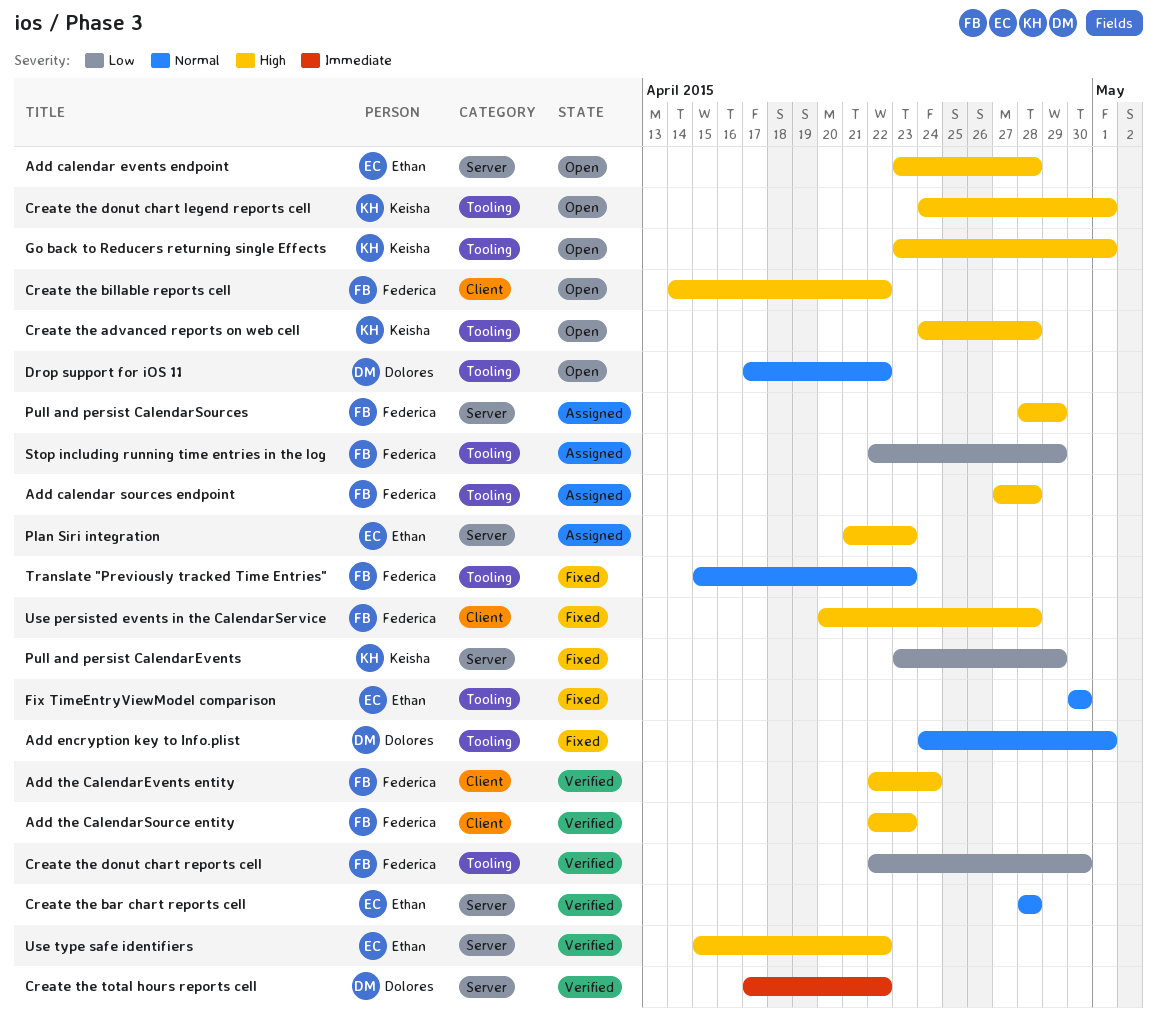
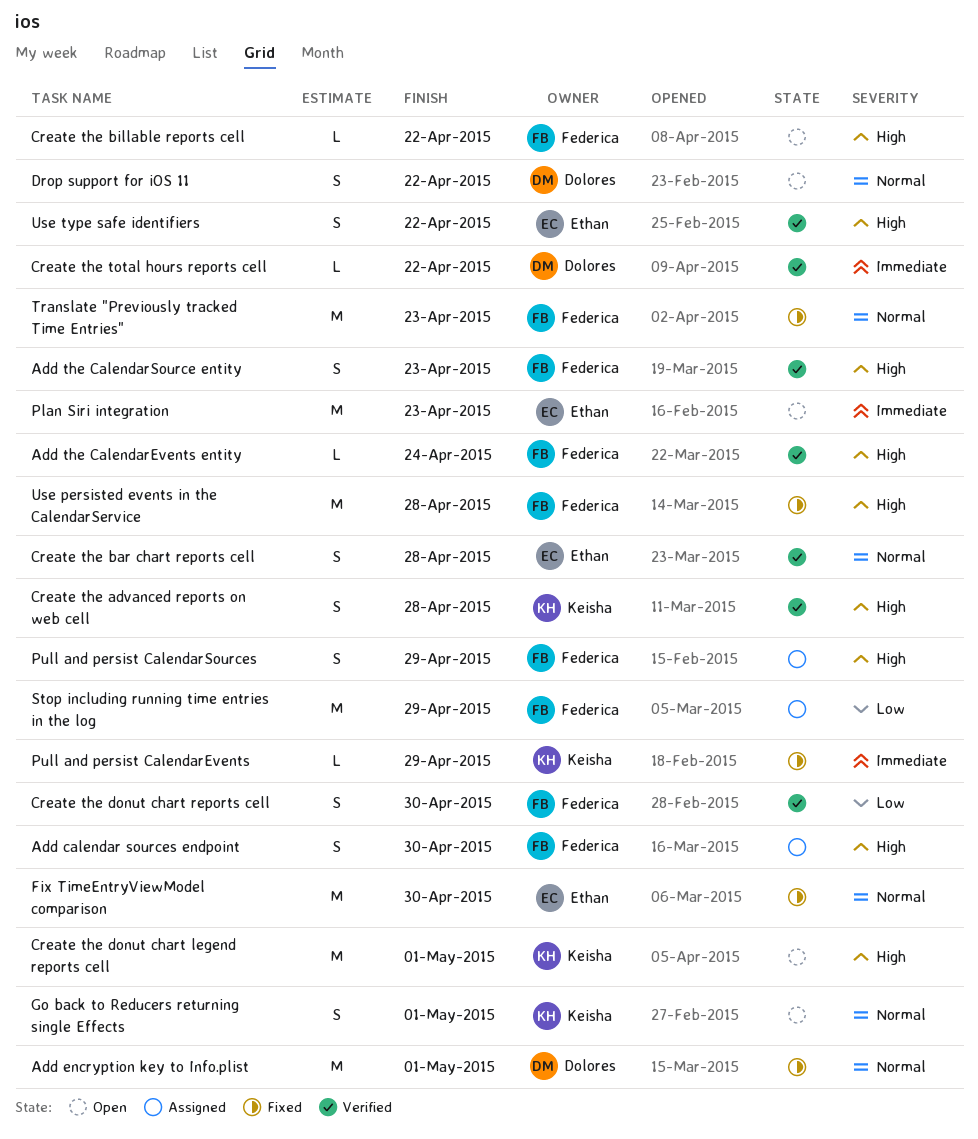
Add calendar events endpoint: present -> none
Add calendar sources endpoint, due: Apr 28 -> Apr 30
Create the advanced reports on web cell, status: Open -> Verified
Go back to Reducers returning single Effects, priority: High -> Normal
Plan Siri integration, status: Assigned -> Open
Plan Siri integration, priority: High -> Immediate
Pull and persist CalendarEvents, priority: Low -> Immediate

